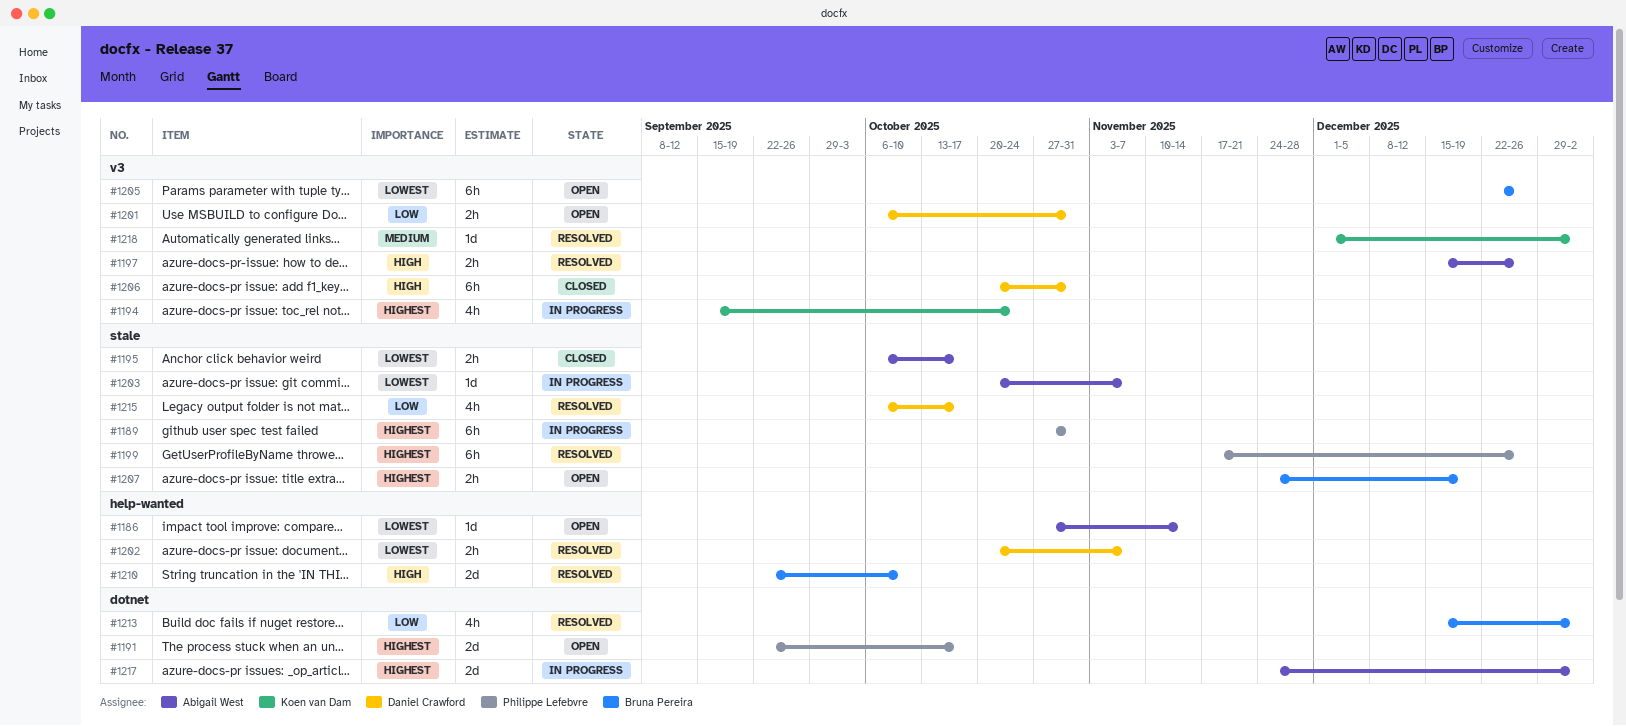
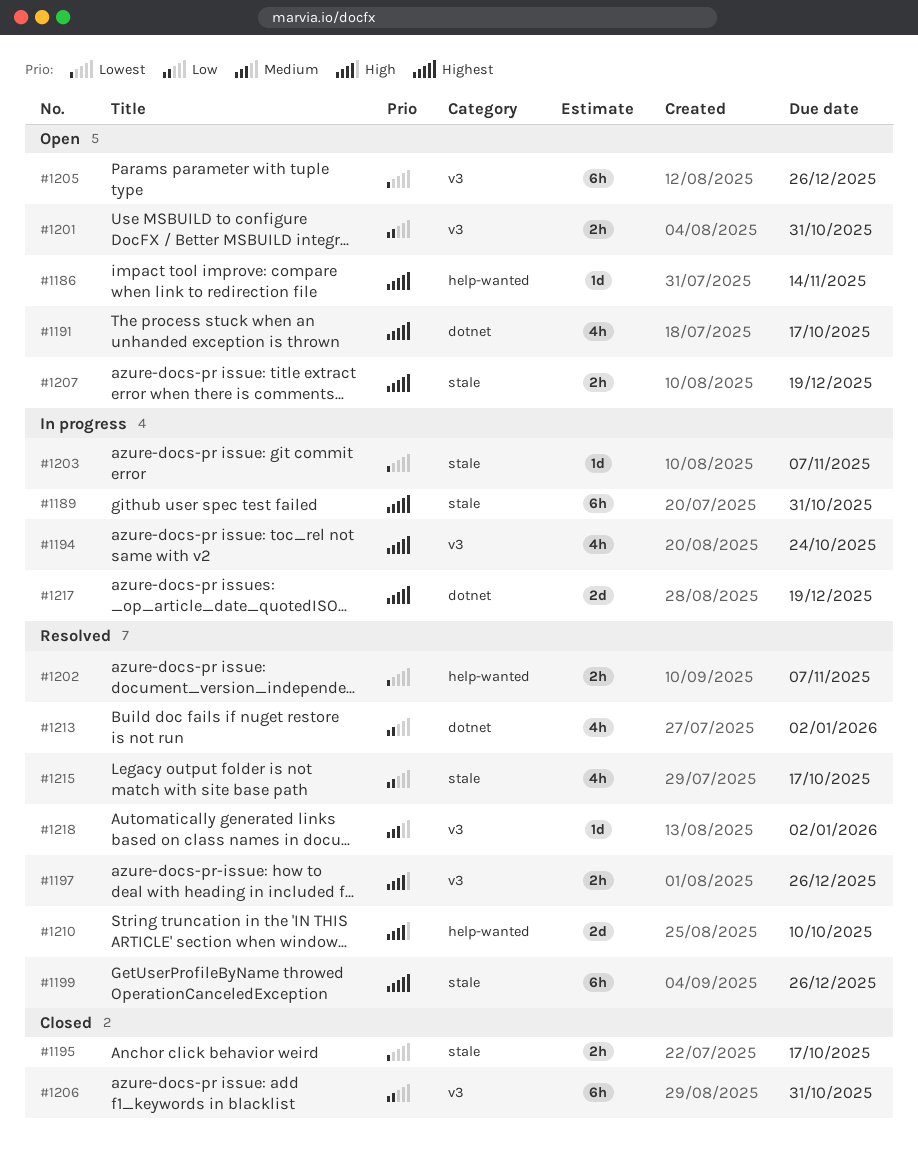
#1186, priority: Lowest -> Highest
#1191, estimate: 2d -> 4h
#1206, priority: High -> Low
#1217, due: Jan 2 -> Dec 19

